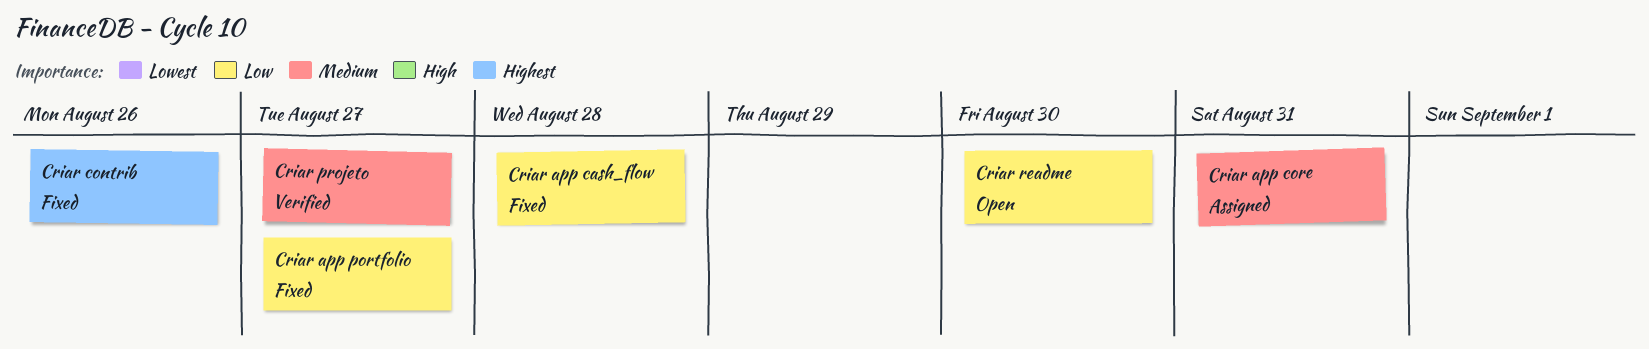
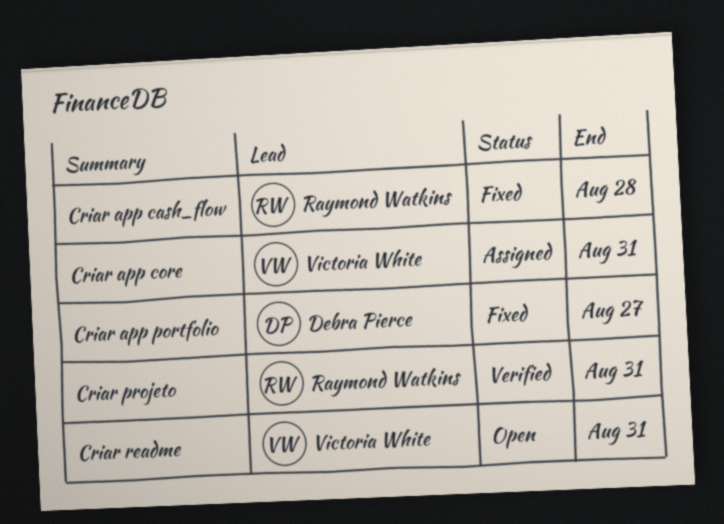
Criar contrib: present -> none
Criar projeto, due: Aug 27 -> Aug 31
Criar readme, due: Aug 30 -> Aug 31

